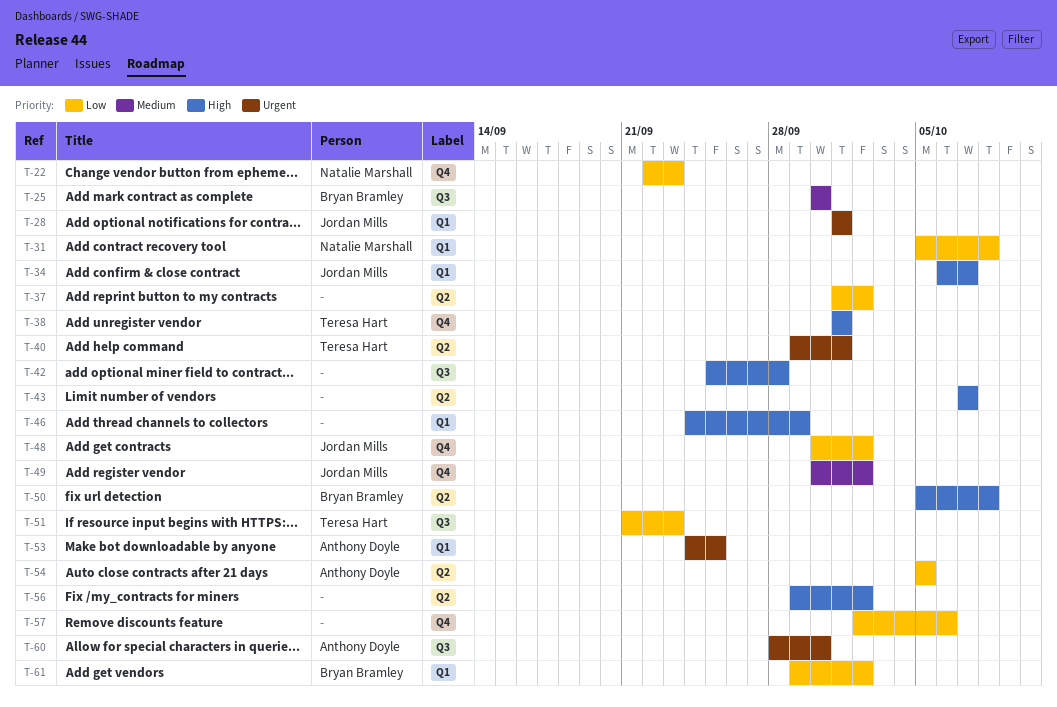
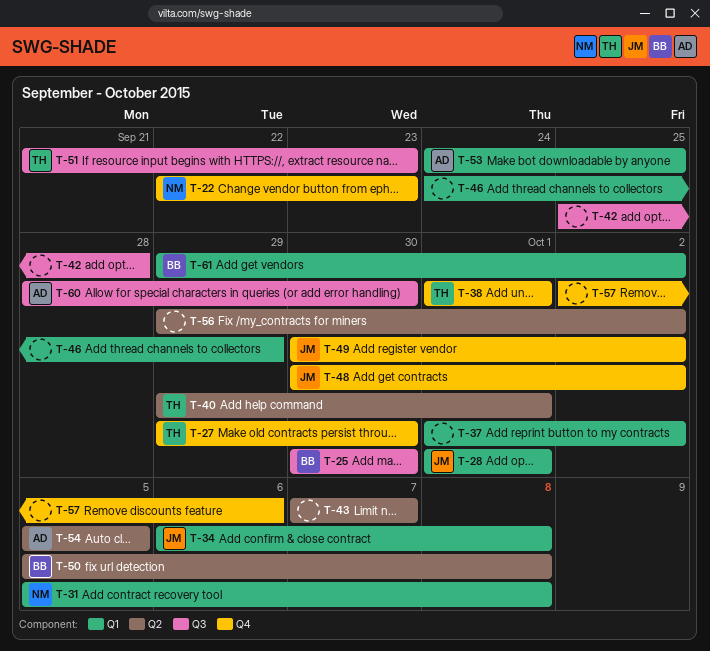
T-27: none -> present
T-34, due: Oct 7 -> Oct 8
T-37, label: Q2 -> Q1

